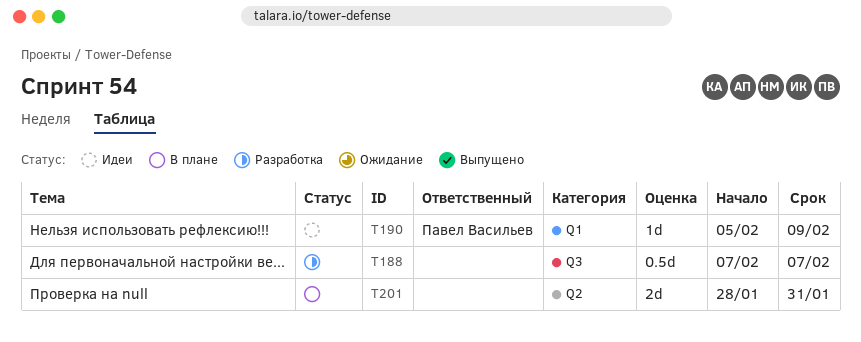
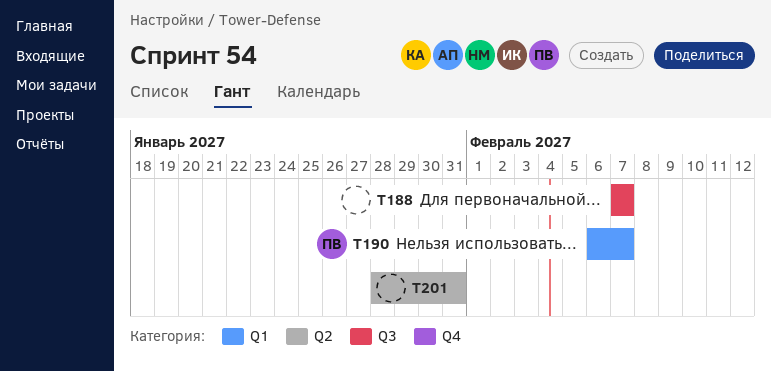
T190, start: Feb 5 -> Feb 6
T190, due: Feb 9 -> Feb 7

